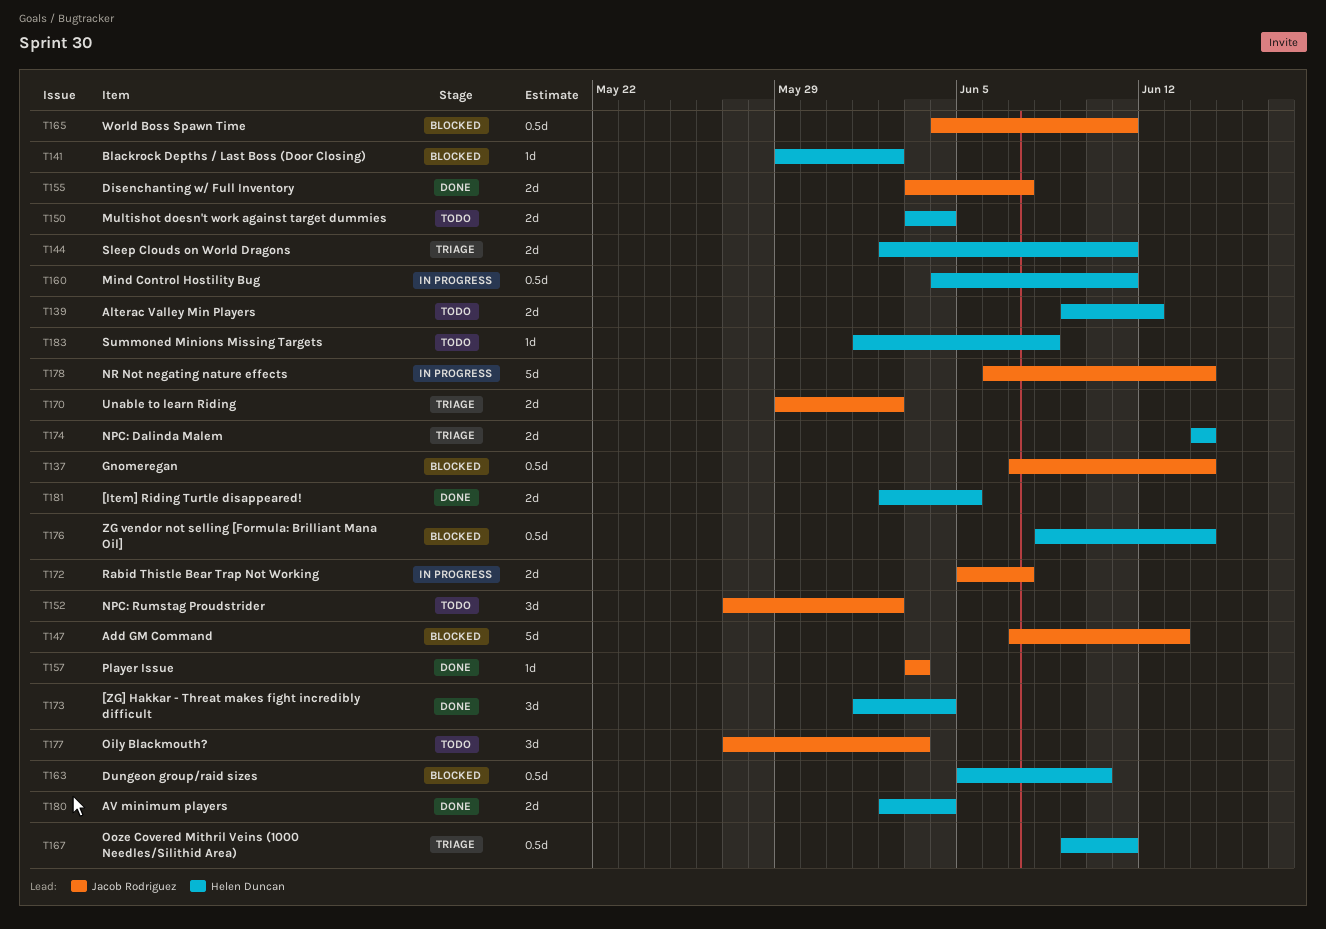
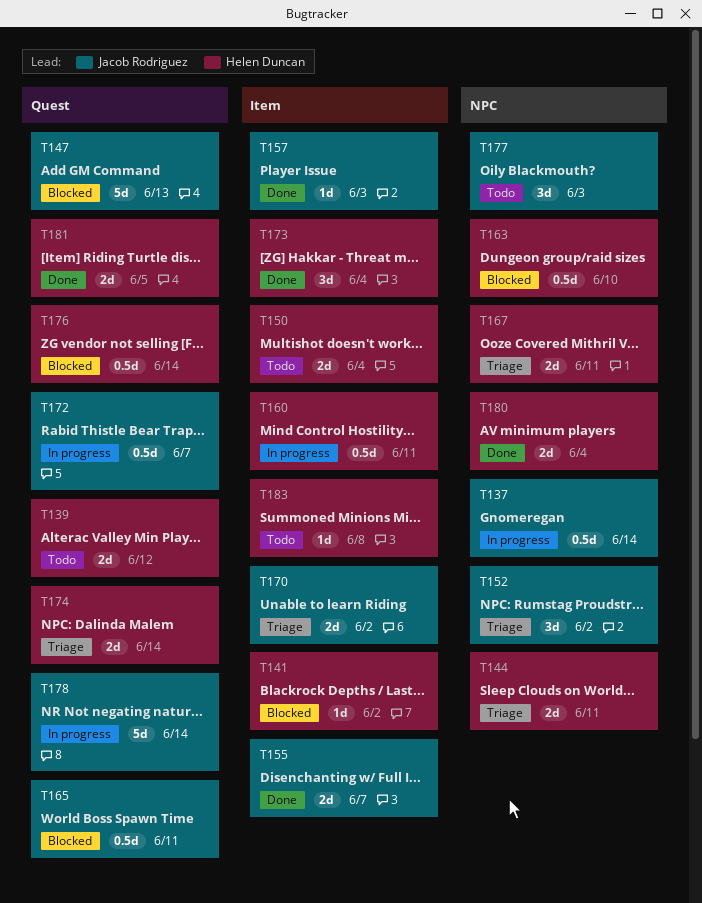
T137, status: Blocked -> In progress
T152, status: Todo -> Triage
T167, estimate: 0.5d -> 2d
T172, estimate: 2d -> 0.5d

